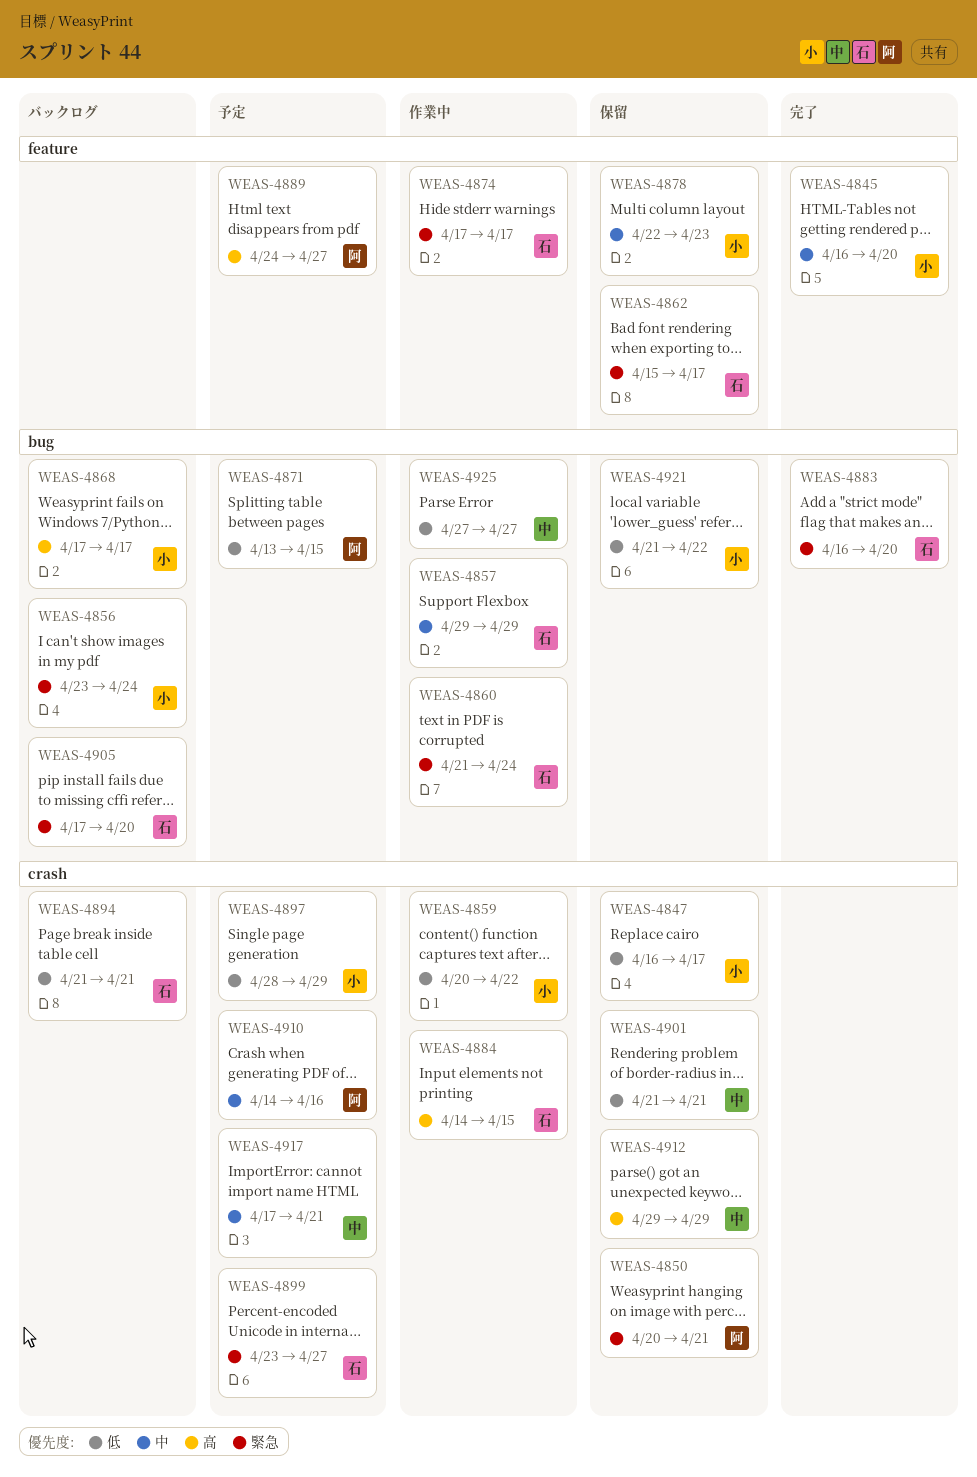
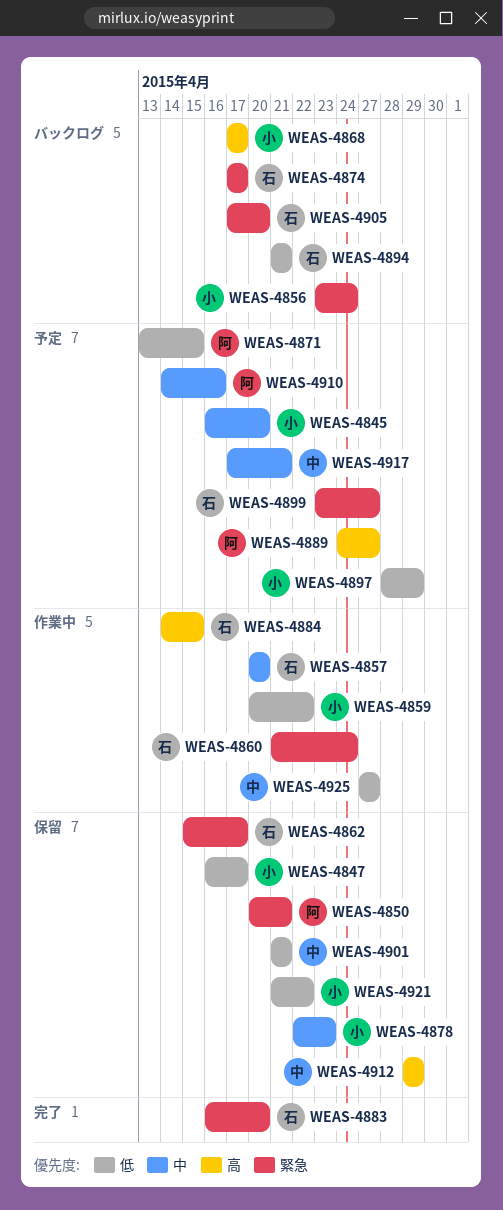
WEAS-4845, status: 完了 -> 予定
WEAS-4857, start: Apr 29 -> Apr 20
WEAS-4857, due: Apr 29 -> Apr 20
WEAS-4874, status: 作業中 -> バックログ

